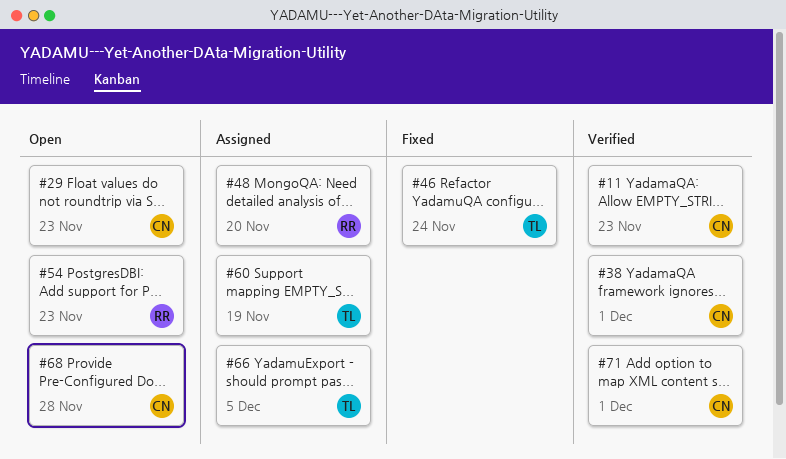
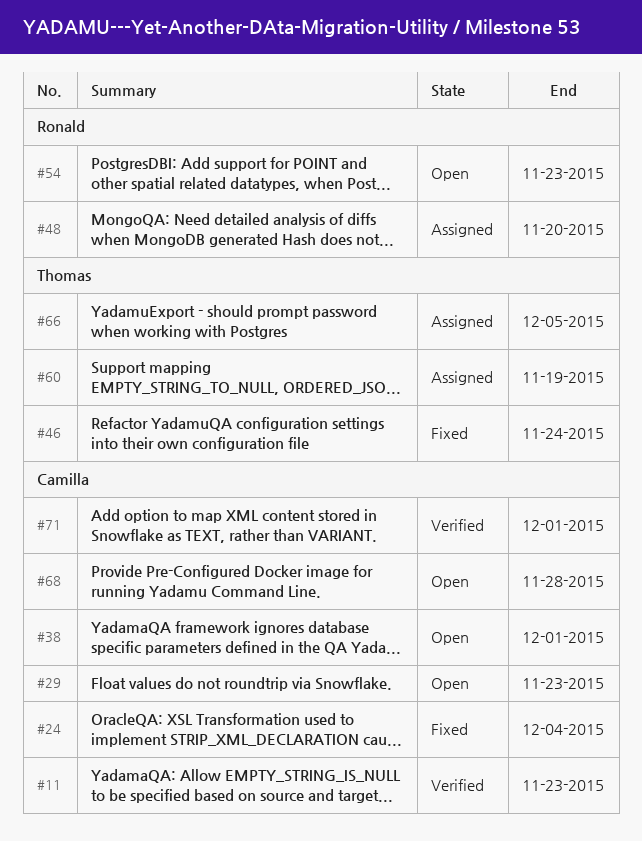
#24: none -> present
#38, status: Verified -> Open

